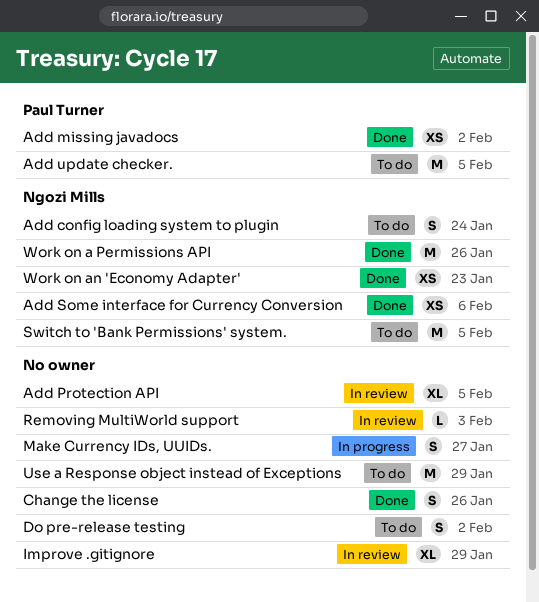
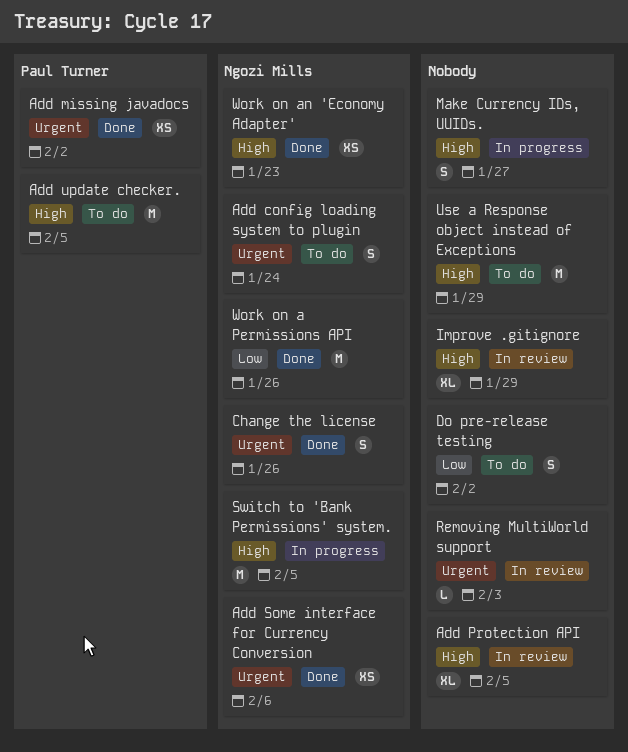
Change the license, owner: none -> Ngozi Mills
Switch to 'Bank Permissions' system., status: To do -> In progress

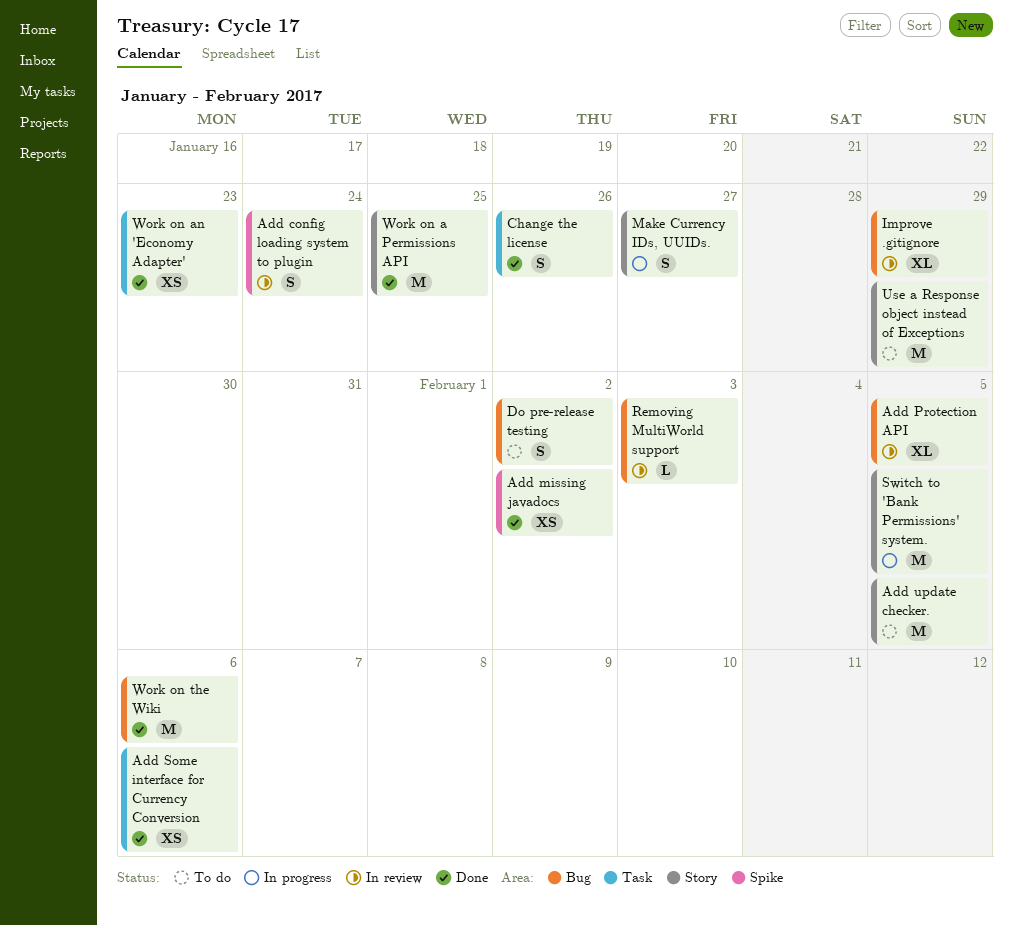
Add config loading system to plugin, status: To do -> In review
Work on a Permissions API, due: Jan 26 -> Jan 25
Work on the Wiki: none -> present

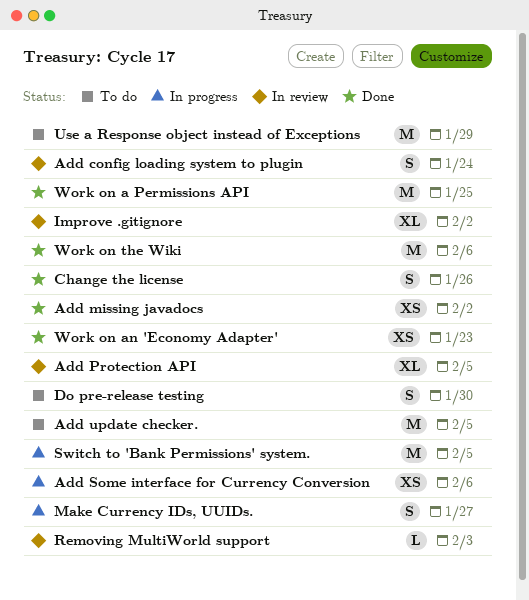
Add Some interface for Currency Conversion, status: Done -> In progress
Do pre-release testing, due: Feb 2 -> Jan 30
Improve .gitignore, due: Jan 29 -> Feb 2

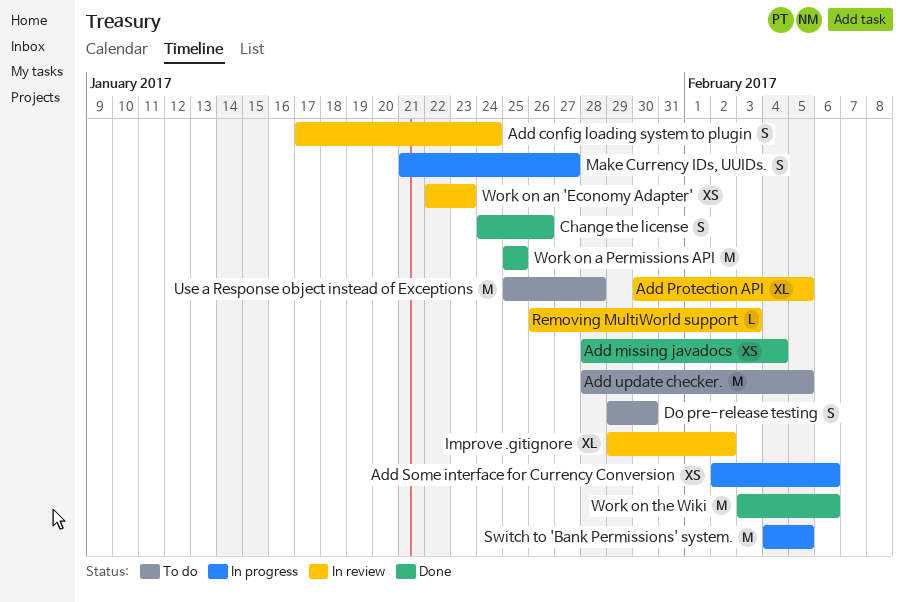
Add missing javadocs, due: Feb 2 -> Feb 4
Use a Response object instead of Exceptions, due: Jan 29 -> Jan 28
Work on an 'Economy Adapter', status: Done -> In review

